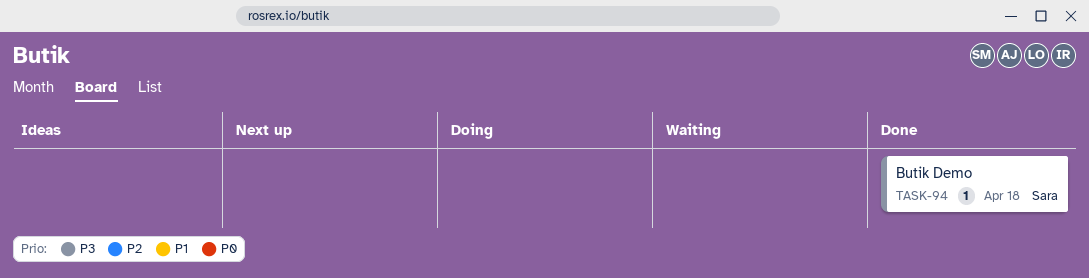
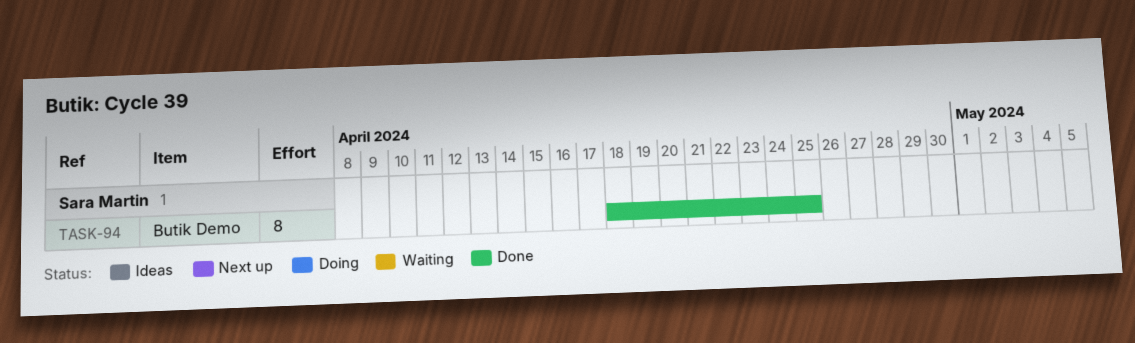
TASK-94, estimate: 1 -> 8
TASK-94, due: Apr 18 -> Apr 25

